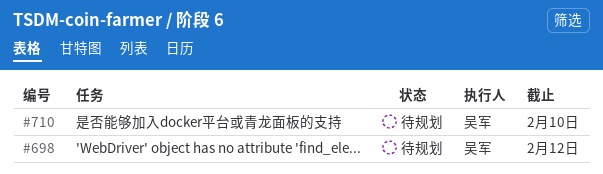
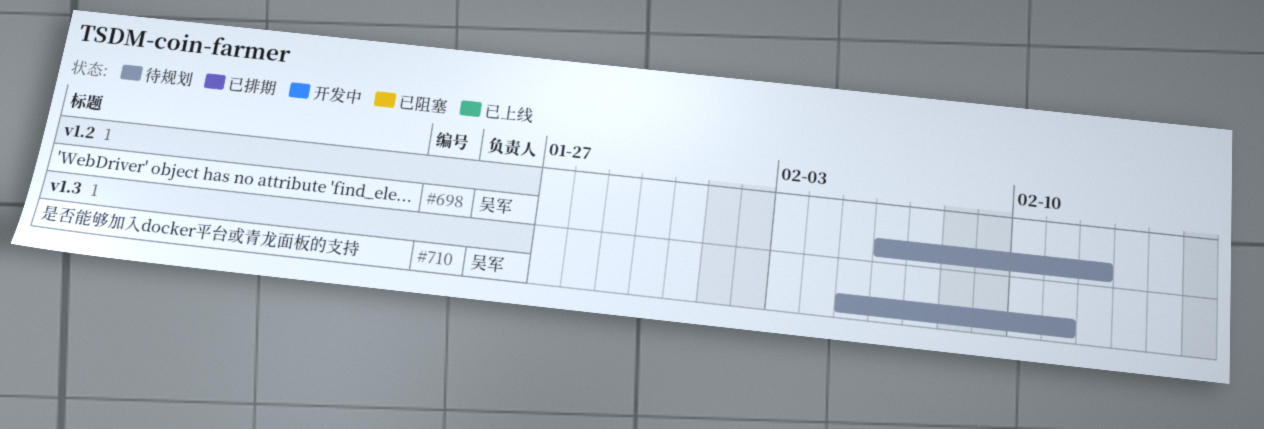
#710, due: Feb 10 -> Feb 11

